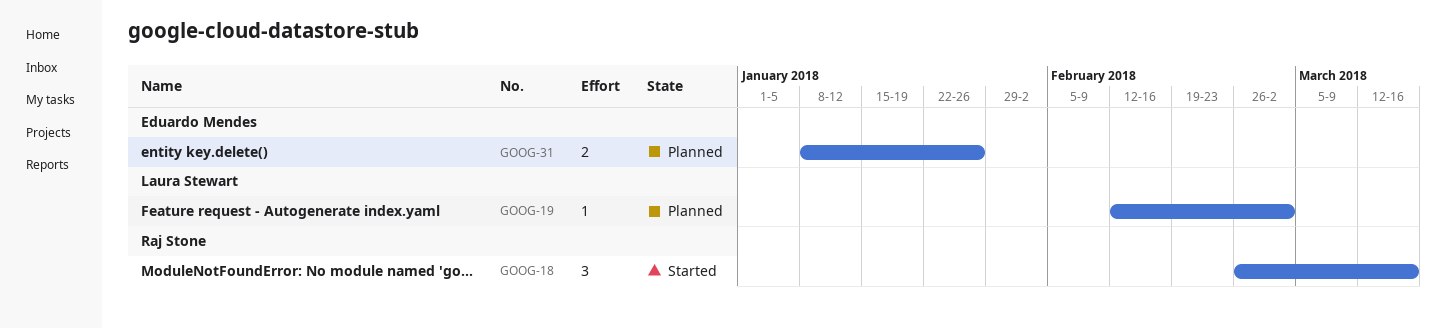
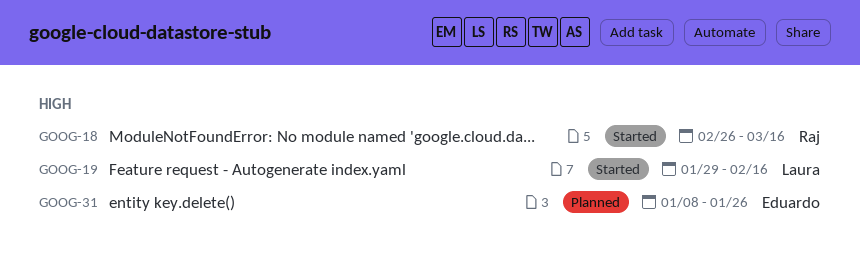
GOOG-19, status: Planned -> Started
GOOG-19, start: Feb 12 -> Jan 29
GOOG-19, due: Mar 2 -> Feb 16

